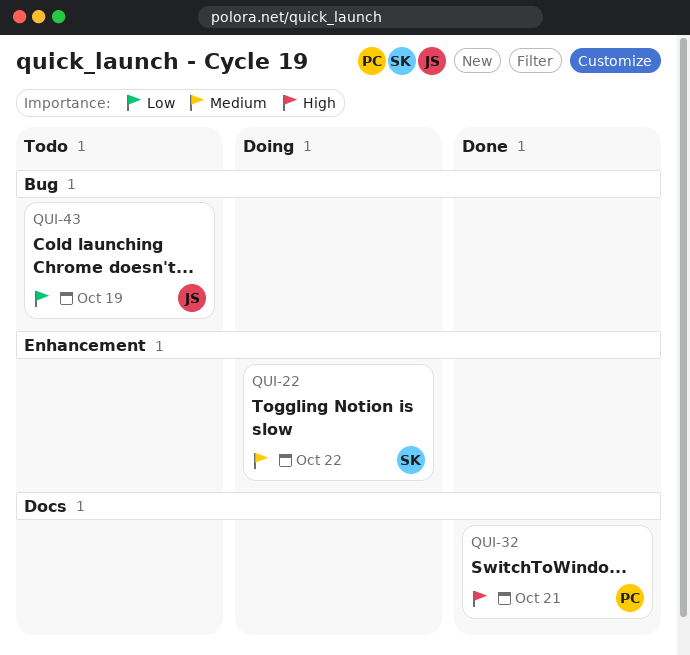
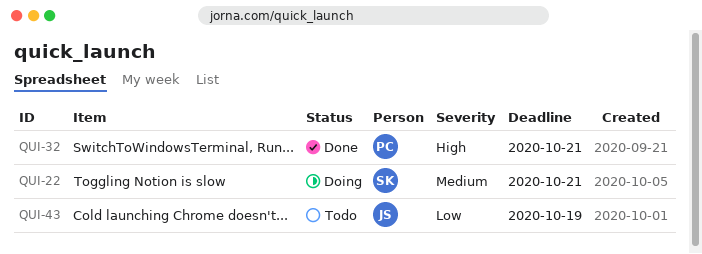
QUI-22, due: Oct 22 -> Oct 21

